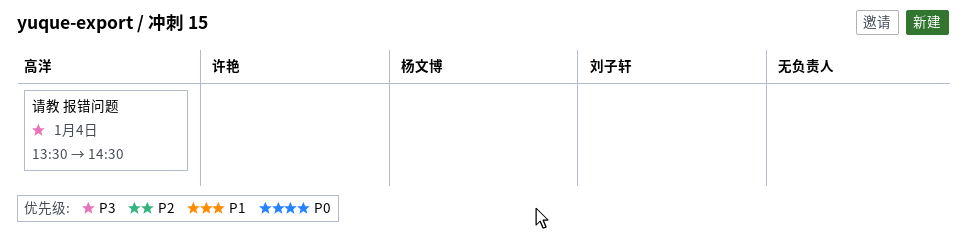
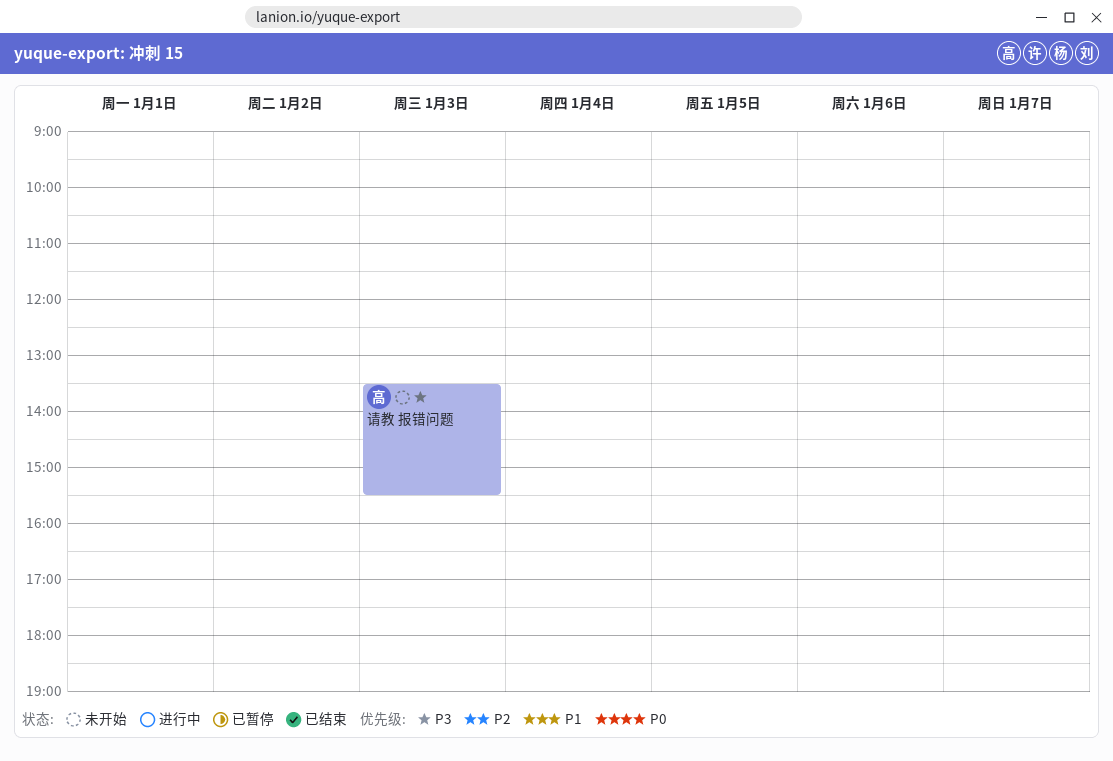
请教 报错问题, day: Jan 4 -> Jan 3
请教 报错问题, ends: 14:30 -> 15:30

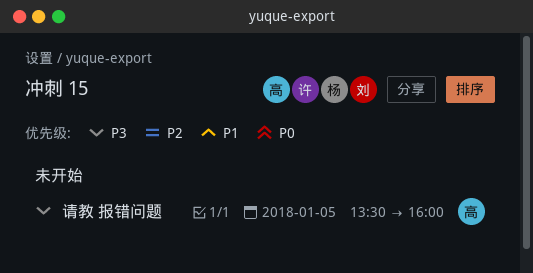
请教 报错问题, day: Jan 3 -> Jan 5
请教 报错问题, ends: 15:30 -> 16:00

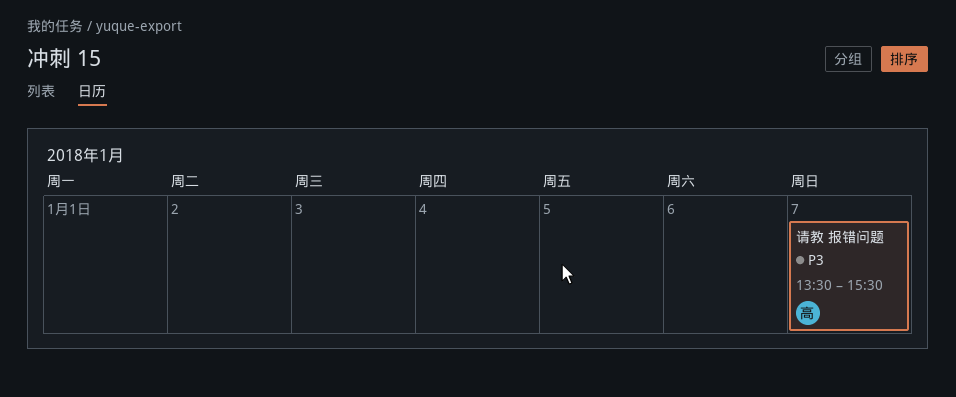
请教 报错问题, day: Jan 5 -> Jan 7
请教 报错问题, ends: 16:00 -> 15:30

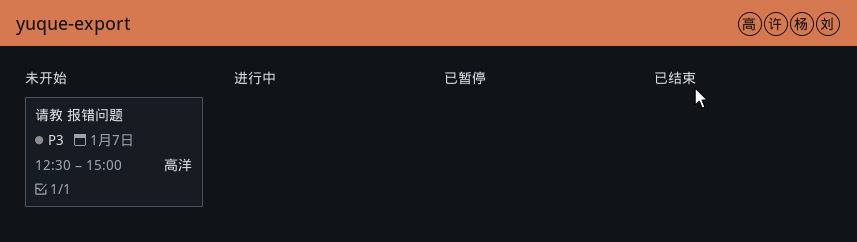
请教 报错问题, begins: 13:30 -> 12:30
请教 报错问题, ends: 15:30 -> 15:00

